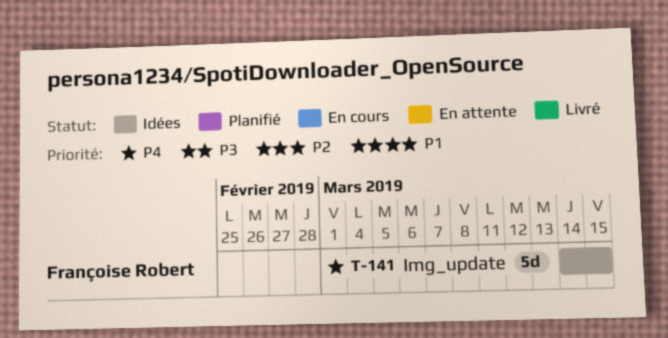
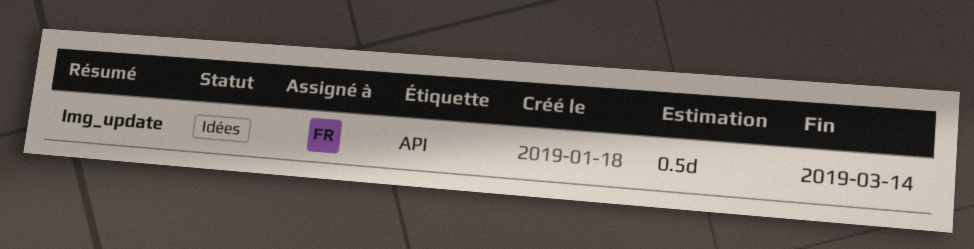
Img_update, estimate: 5d -> 0.5d
Img_update, due: Mar 15 -> Mar 14

